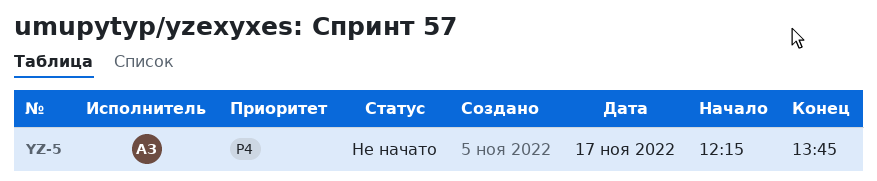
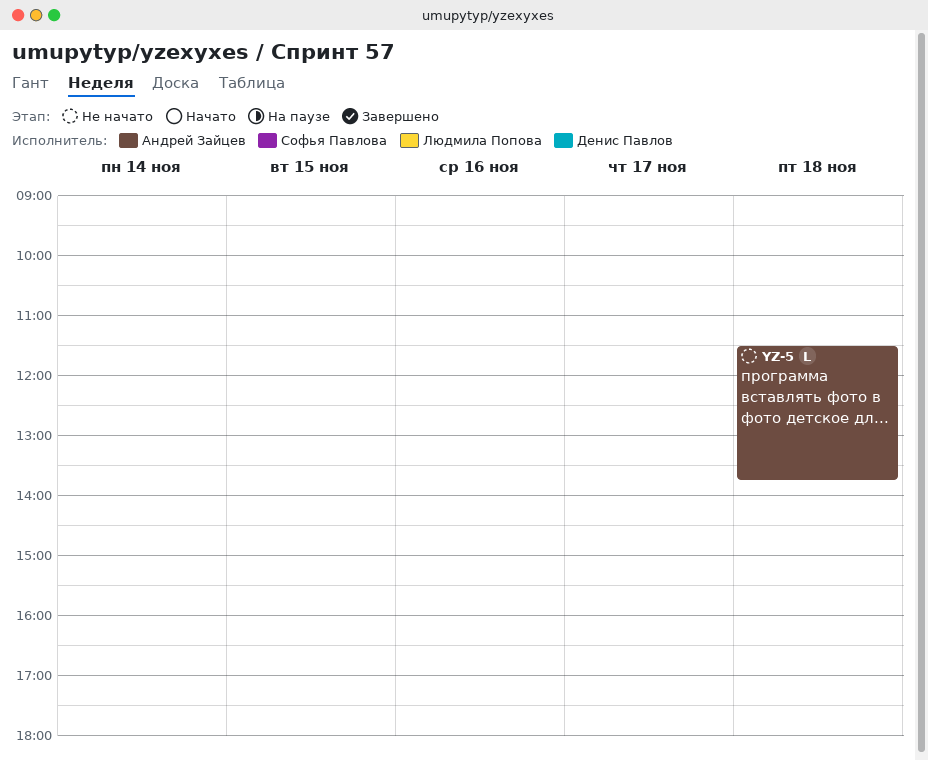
YZ-5, day: Nov 17 -> Nov 18
YZ-5, begins: 12:15 -> 11:30

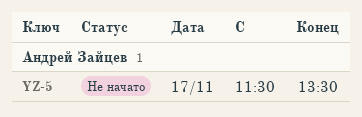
YZ-5, day: Nov 18 -> Nov 17
YZ-5, ends: 13:45 -> 13:30

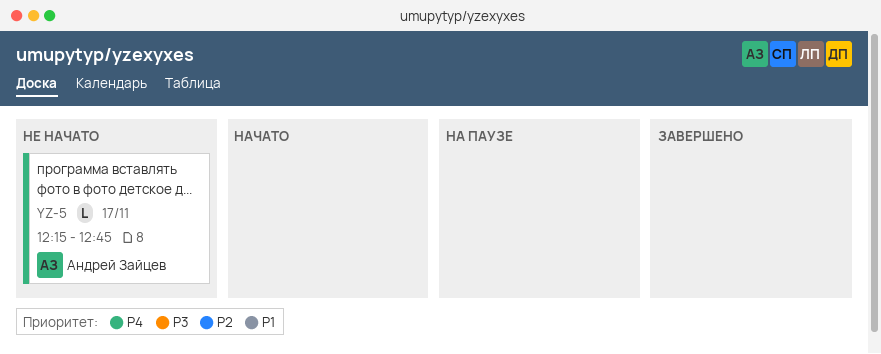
YZ-5, begins: 11:30 -> 12:15
YZ-5, ends: 13:30 -> 12:45

